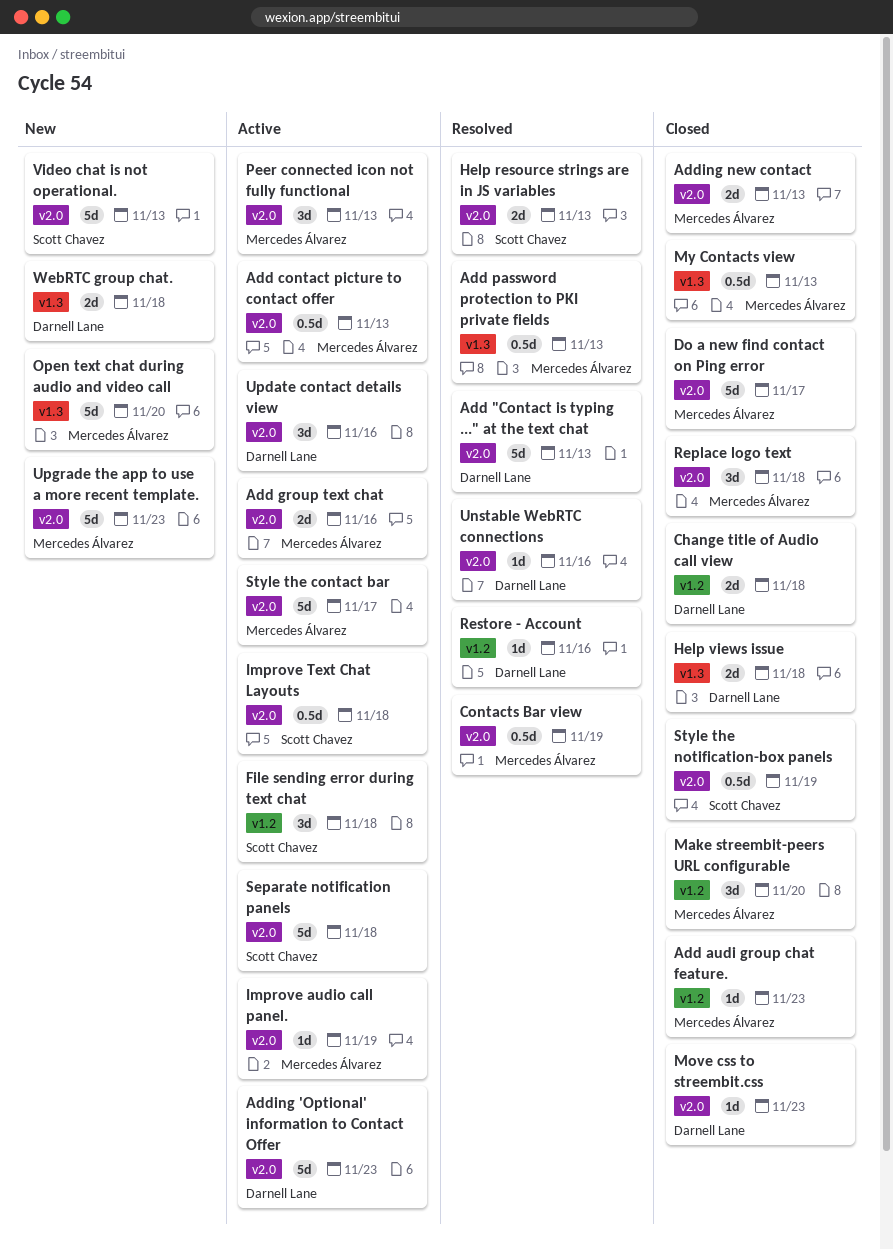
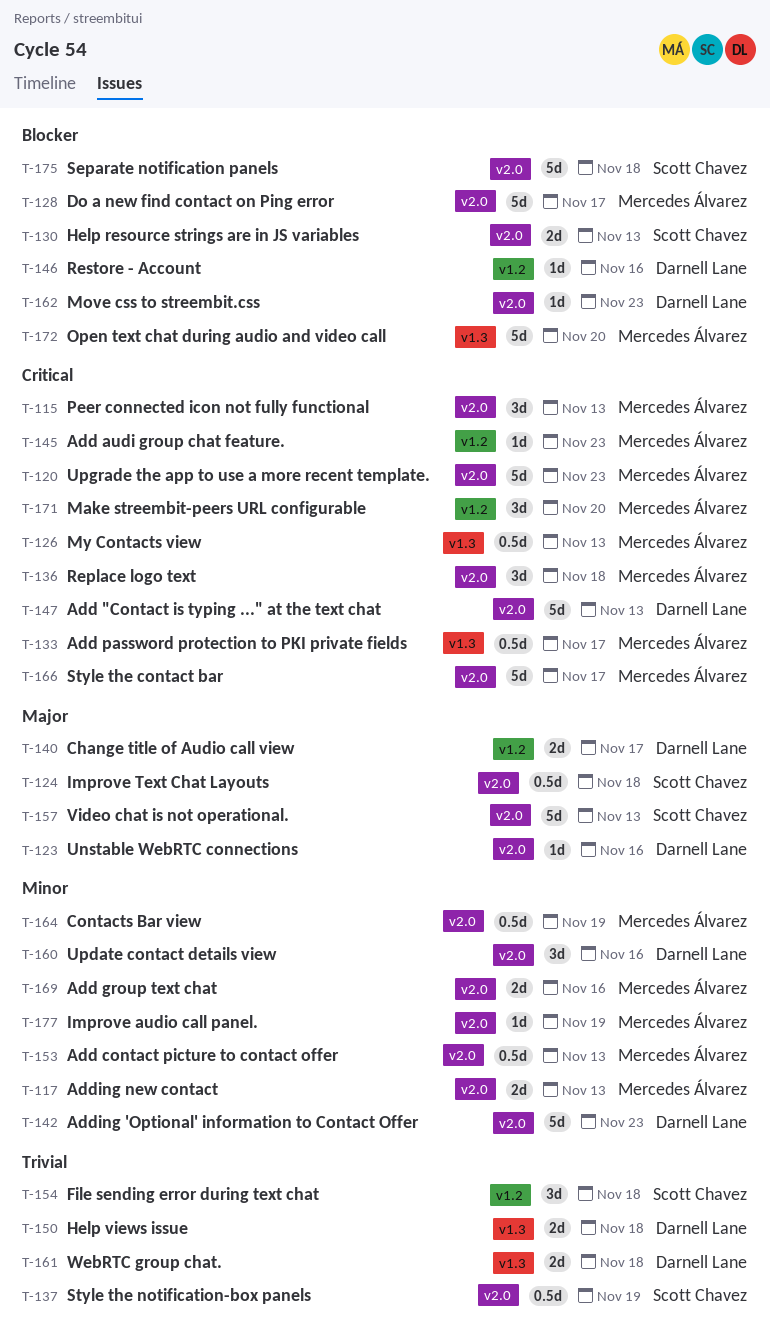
Add password protection to PKI private fields, due: Nov 13 -> Nov 17
Change title of Audio call view, due: Nov 18 -> Nov 17

